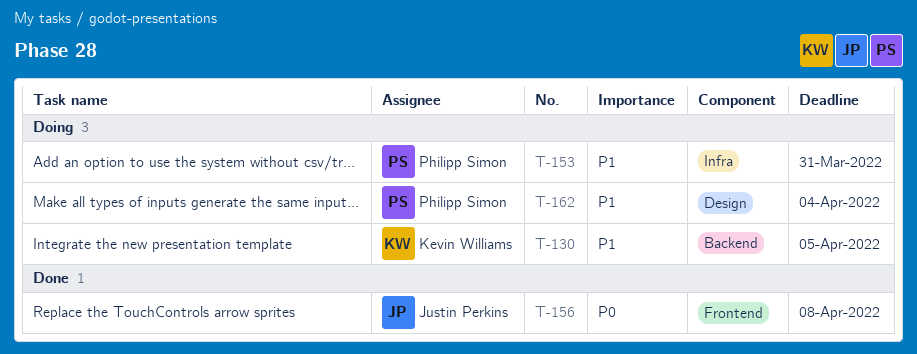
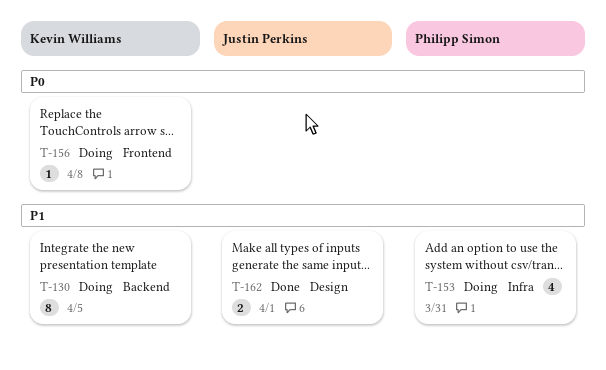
T-156, status: Done -> Doing
T-156, owner: Justin Perkins -> Kevin Williams
T-162, status: Doing -> Done
T-162, owner: Philipp Simon -> Justin Perkins
T-162, due: Apr 4 -> Apr 1

